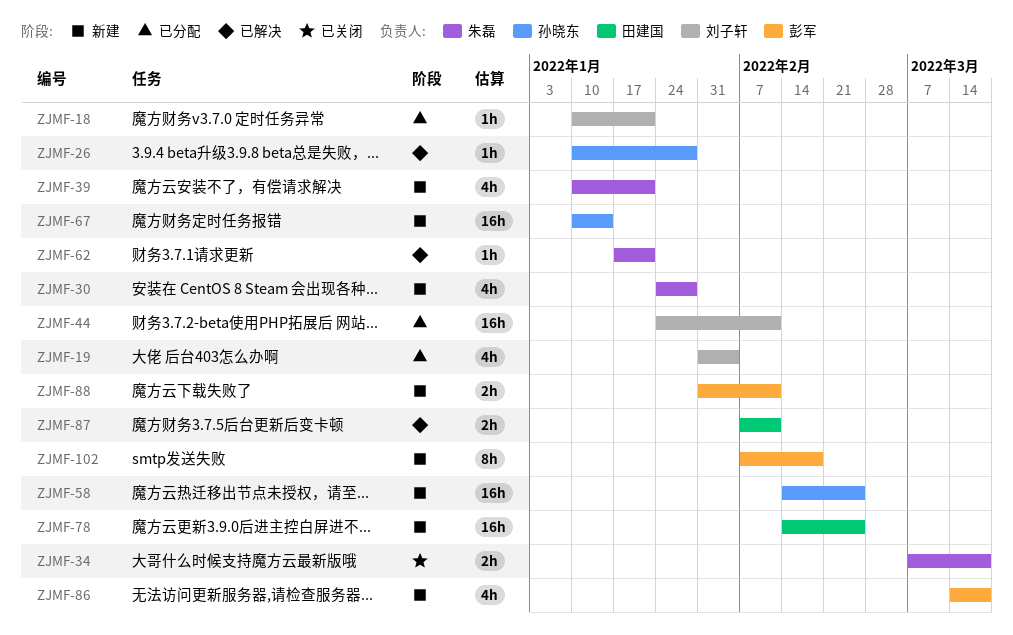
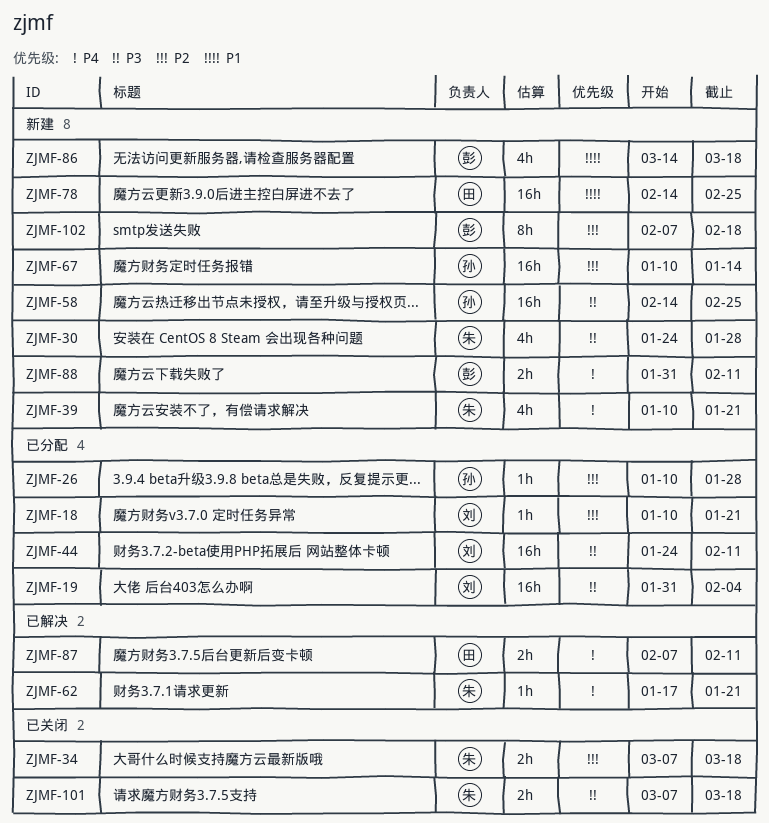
ZJMF-19, estimate: 4h -> 16h
ZJMF-26, status: 已解决 -> 已分配
ZJMF-101: none -> present

